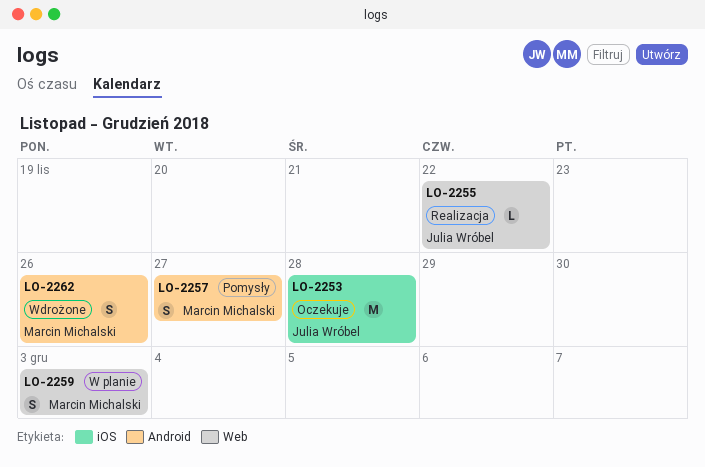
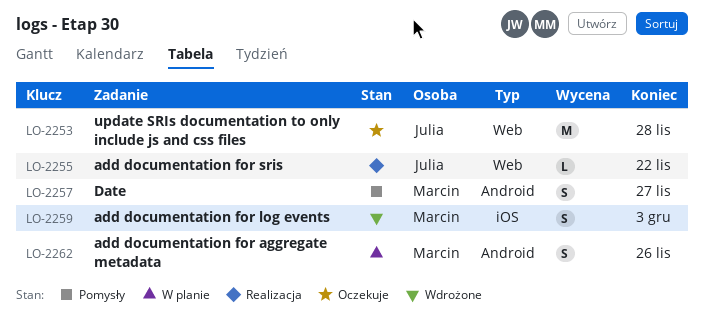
LO-2253, label: iOS -> Web
LO-2259, status: W planie -> Wdrożone
LO-2259, label: Web -> iOS
LO-2262, status: Wdrożone -> W planie

